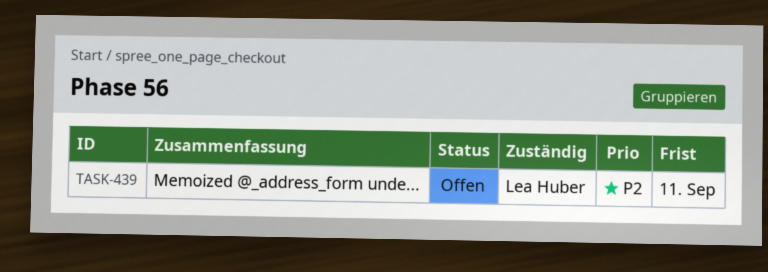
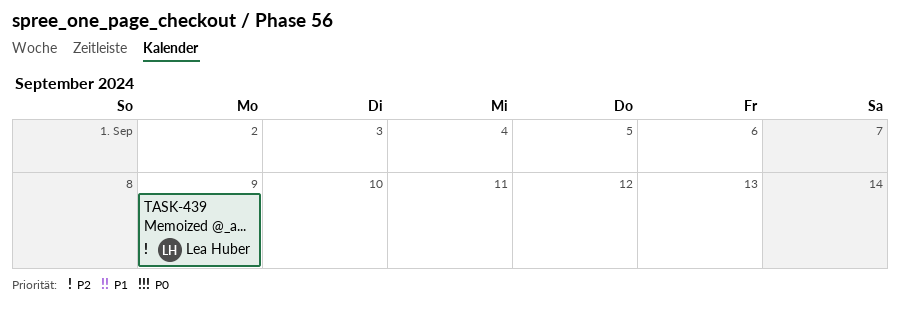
TASK-439, due: Sep 11 -> Sep 9

